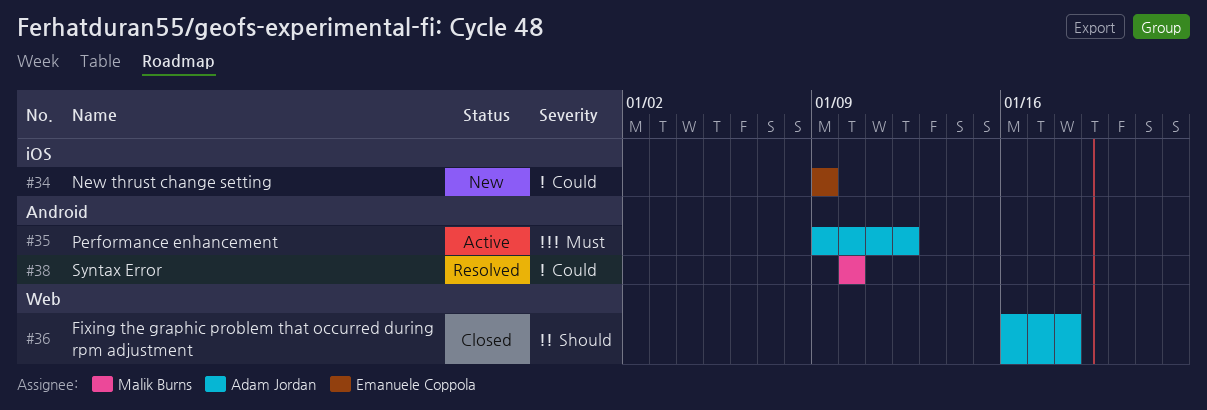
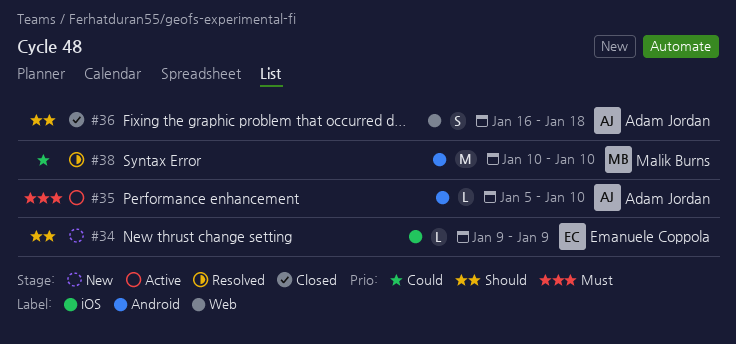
#34, priority: Could -> Should
#35, start: Jan 9 -> Jan 5
#35, due: Jan 12 -> Jan 10

